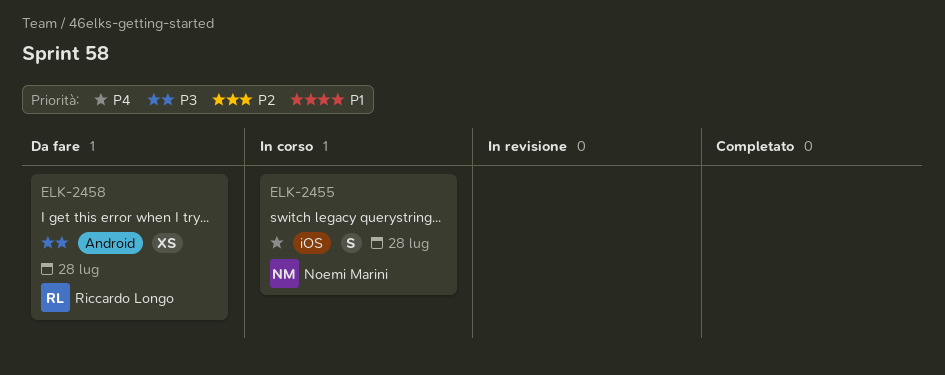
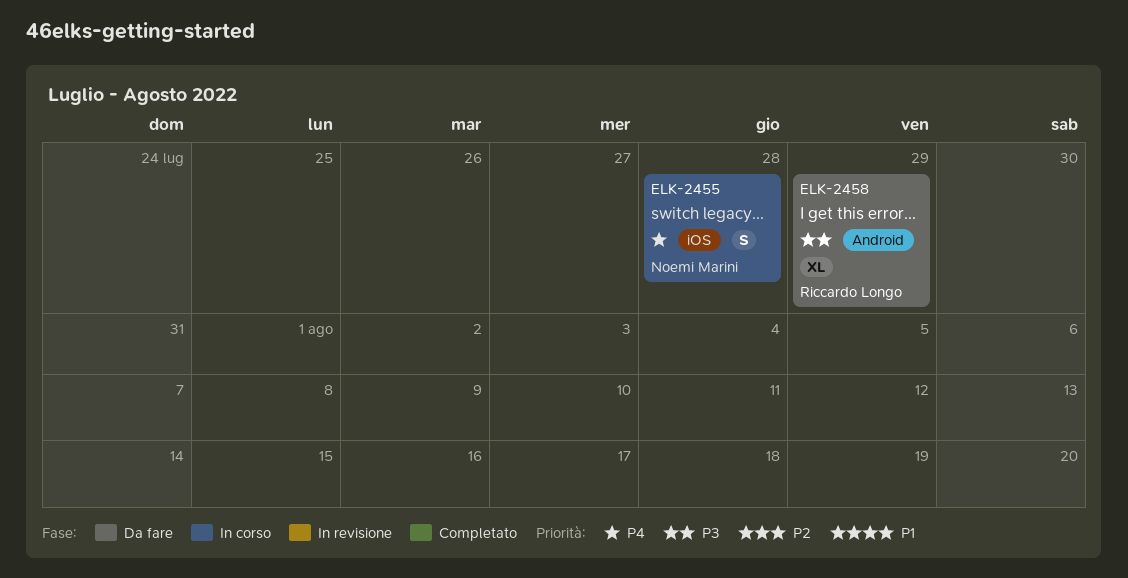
ELK-2458, estimate: XS -> XL
ELK-2458, due: Jul 28 -> Jul 29

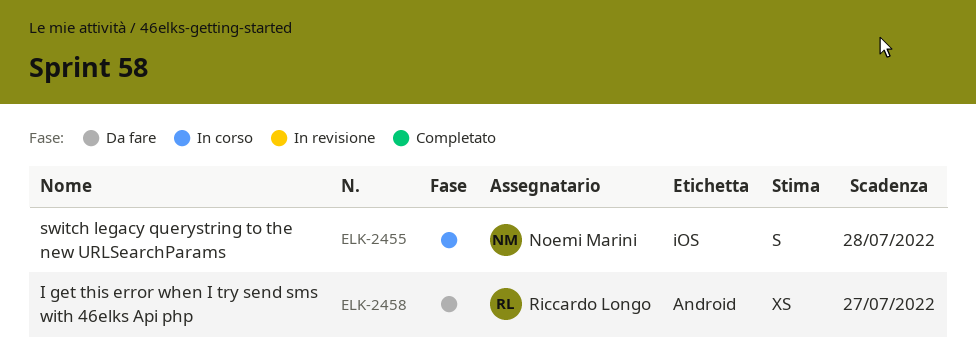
ELK-2458, estimate: XL -> XS
ELK-2458, due: Jul 29 -> Jul 27

